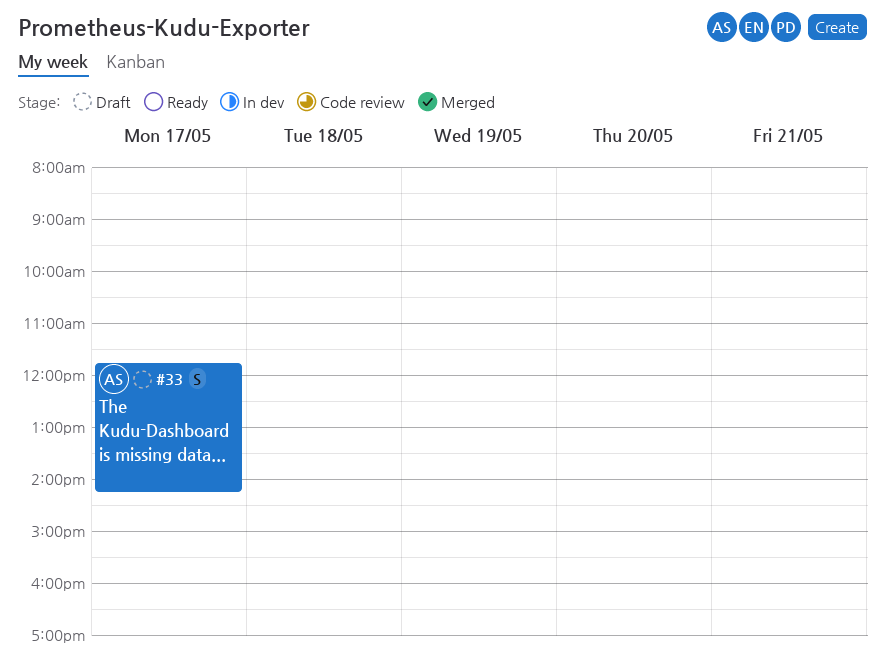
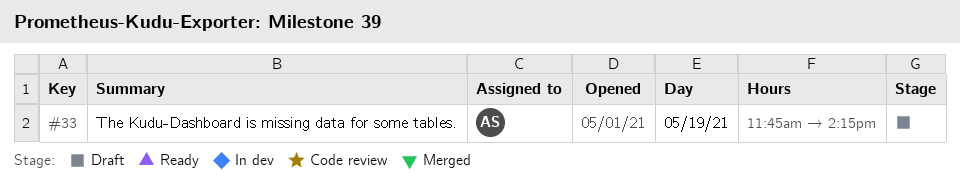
#33, day: May 17 -> May 19

